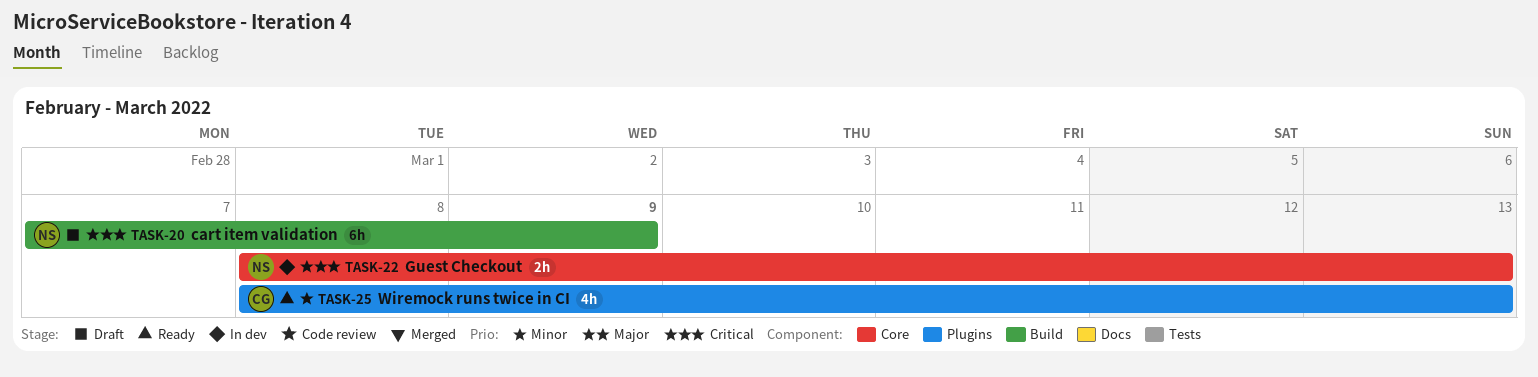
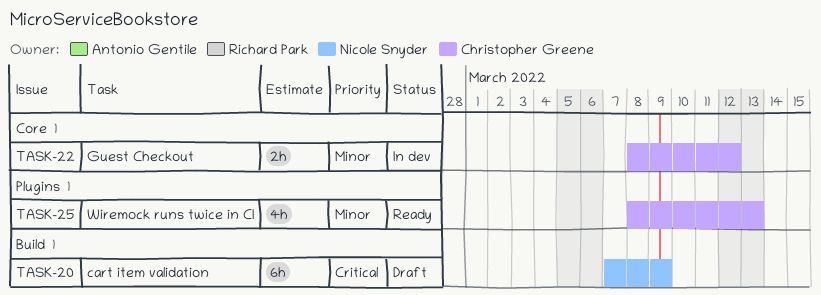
TASK-22, owner: Nicole Snyder -> Christopher Greene
TASK-22, priority: Critical -> Minor
TASK-22, due: Mar 13 -> Mar 12

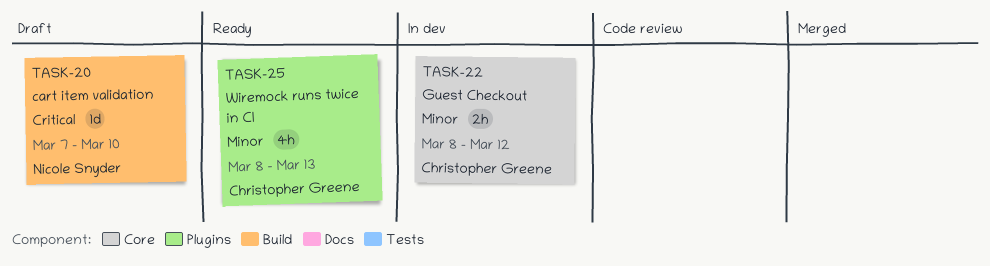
TASK-20, estimate: 6h -> 1d
TASK-20, due: Mar 9 -> Mar 10

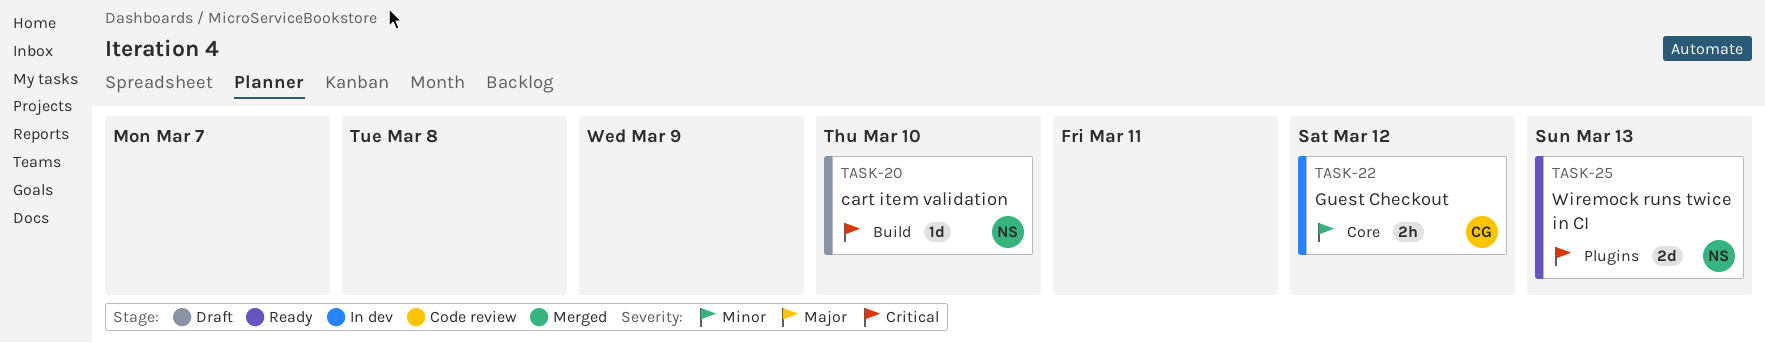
TASK-25, owner: Christopher Greene -> Nicole Snyder
TASK-25, priority: Minor -> Critical
TASK-25, estimate: 4h -> 2d

